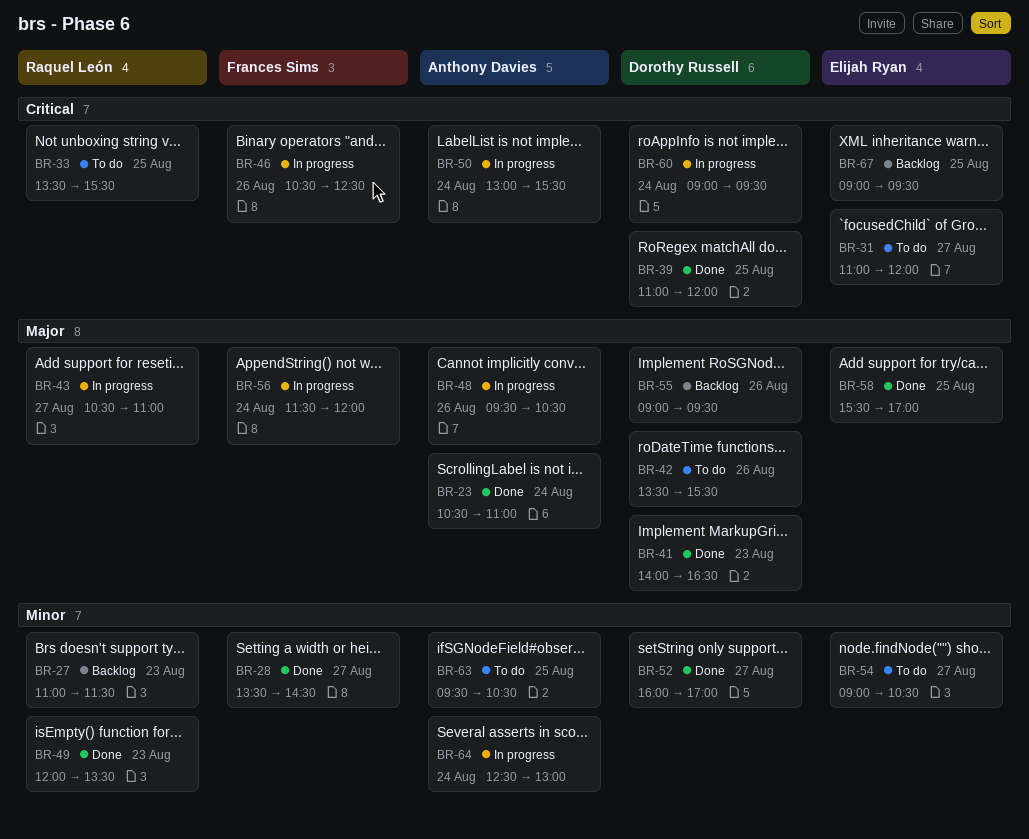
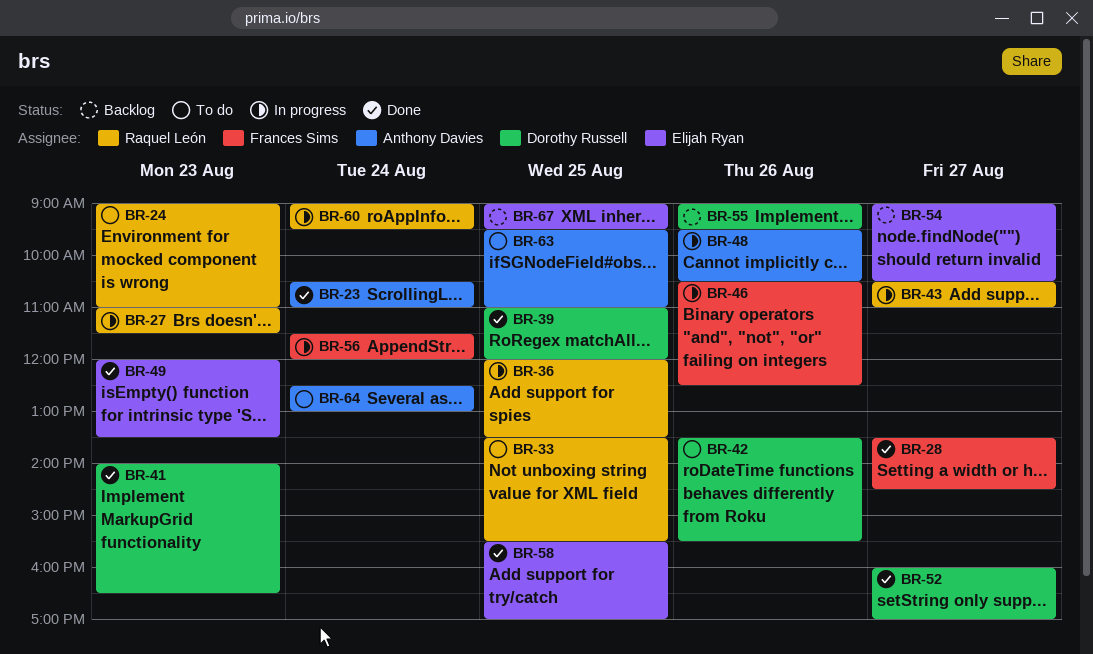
BR-24: none -> present
BR-27, status: Backlog -> In progress
BR-31: present -> none
BR-36: none -> present
BR-49, owner: Raquel León -> Elijah Ryan
BR-50: present -> none
BR-54, status: To do -> Backlog
BR-60, owner: Dorothy Russell -> Raquel León
BR-63, ends: 10:30 -> 11:00
BR-64, status: In progress -> To do

